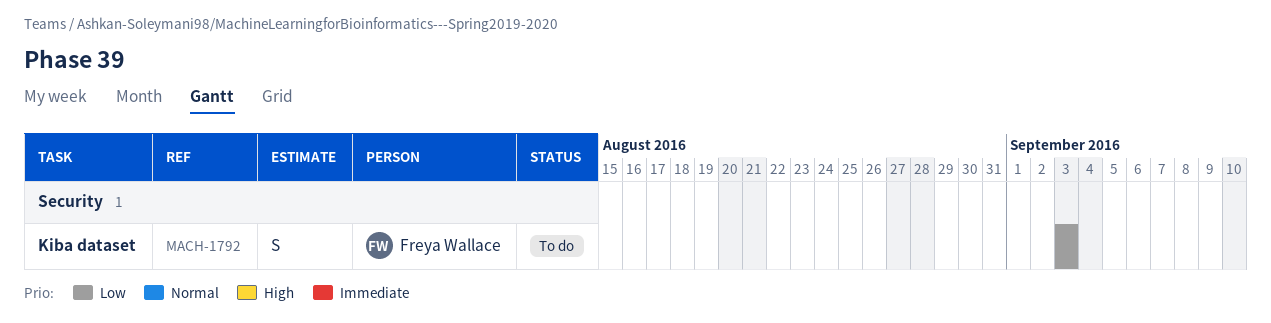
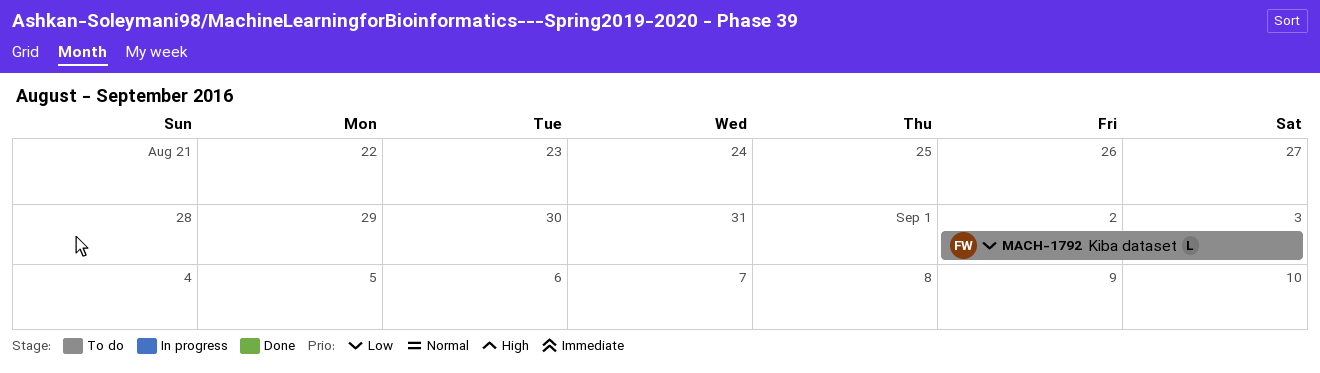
MACH-1792, estimate: S -> L
MACH-1792, start: Sep 3 -> Sep 2

